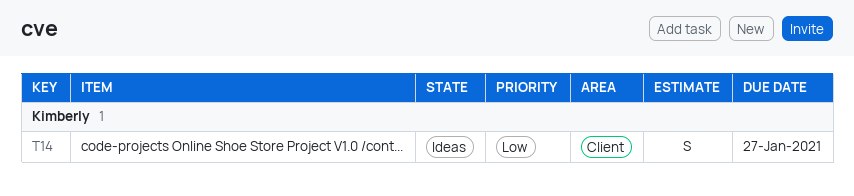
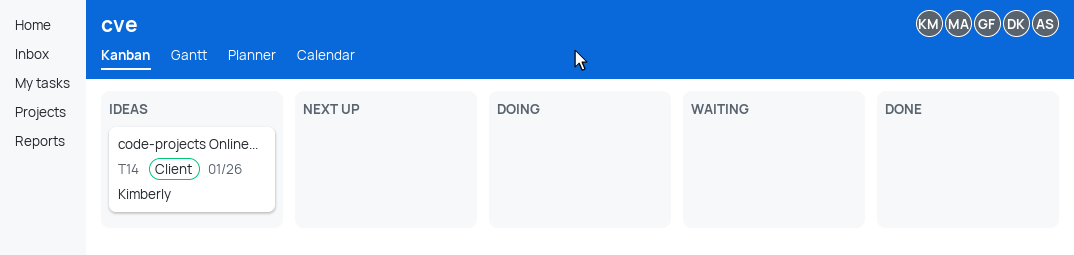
T14, due: Jan 27 -> Jan 26

